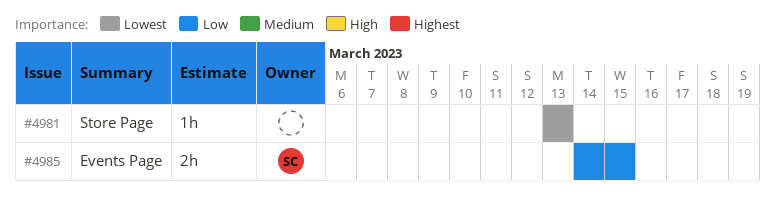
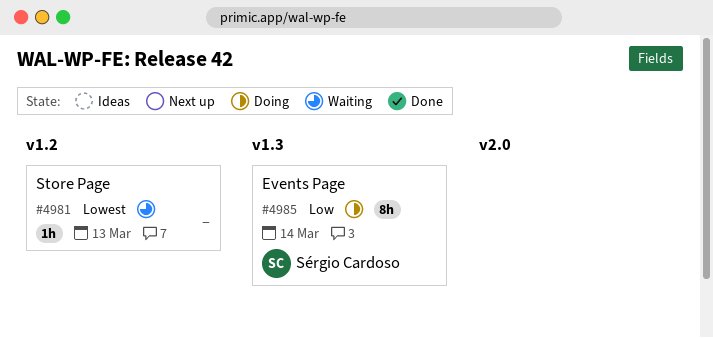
#4985, estimate: 2h -> 8h
#4985, due: Mar 15 -> Mar 14

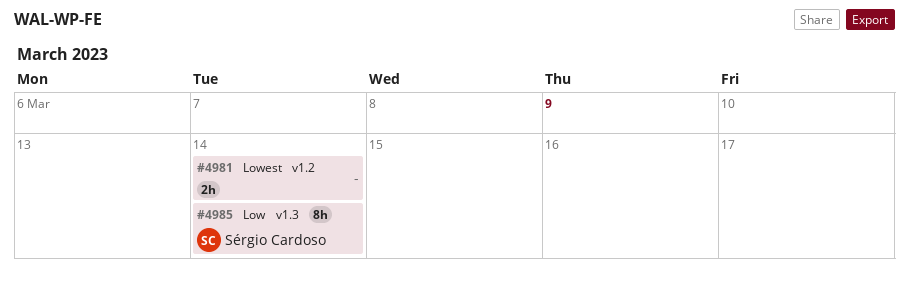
#4981, estimate: 1h -> 2h
#4981, due: Mar 13 -> Mar 14

